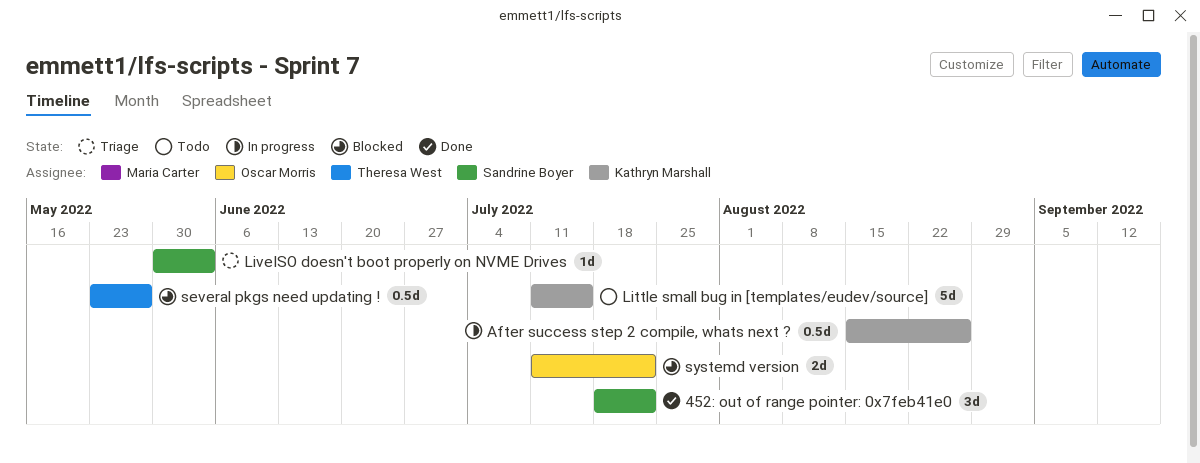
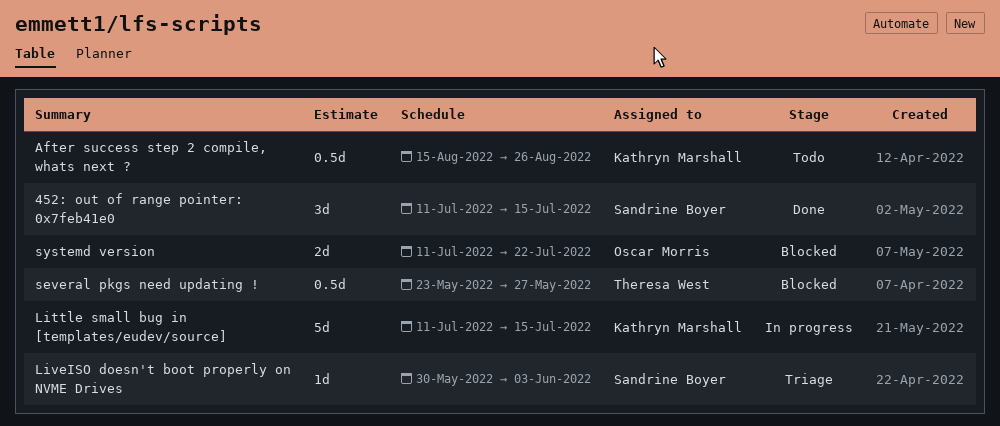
452: out of range pointer: 0x7feb41e0, start: Jul 18 -> Jul 11
452: out of range pointer: 0x7feb41e0, due: Jul 22 -> Jul 15
After success step 2 compile, whats next ?, status: In progress -> Todo
Little small bug in [templates/eudev/source], status: Todo -> In progress

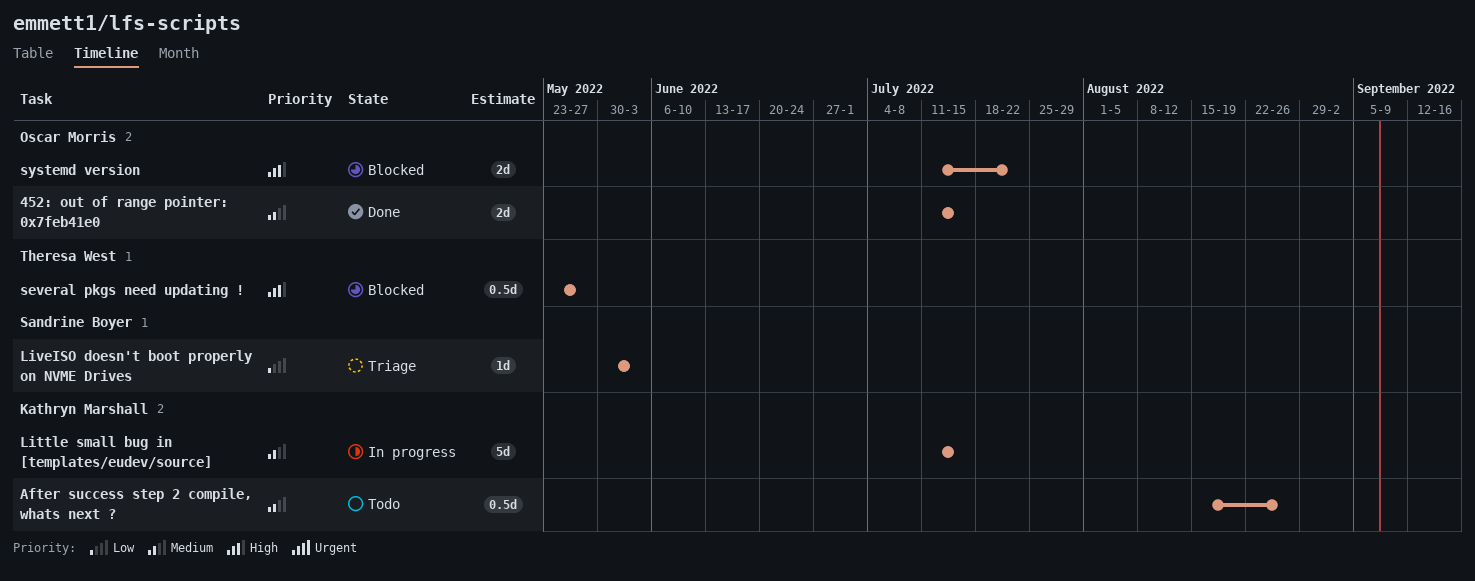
452: out of range pointer: 0x7feb41e0, owner: Sandrine Boyer -> Oscar Morris
452: out of range pointer: 0x7feb41e0, estimate: 3d -> 2d

